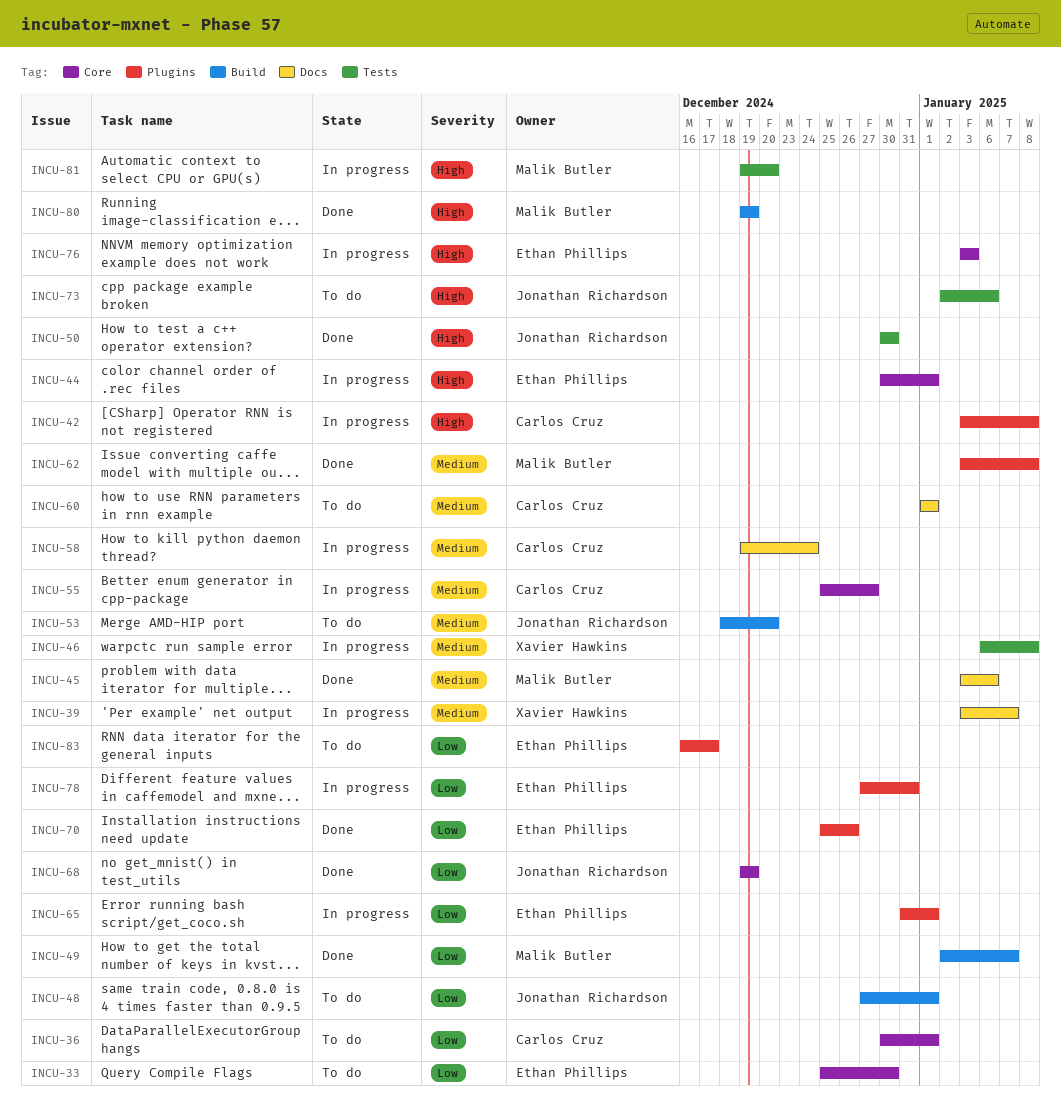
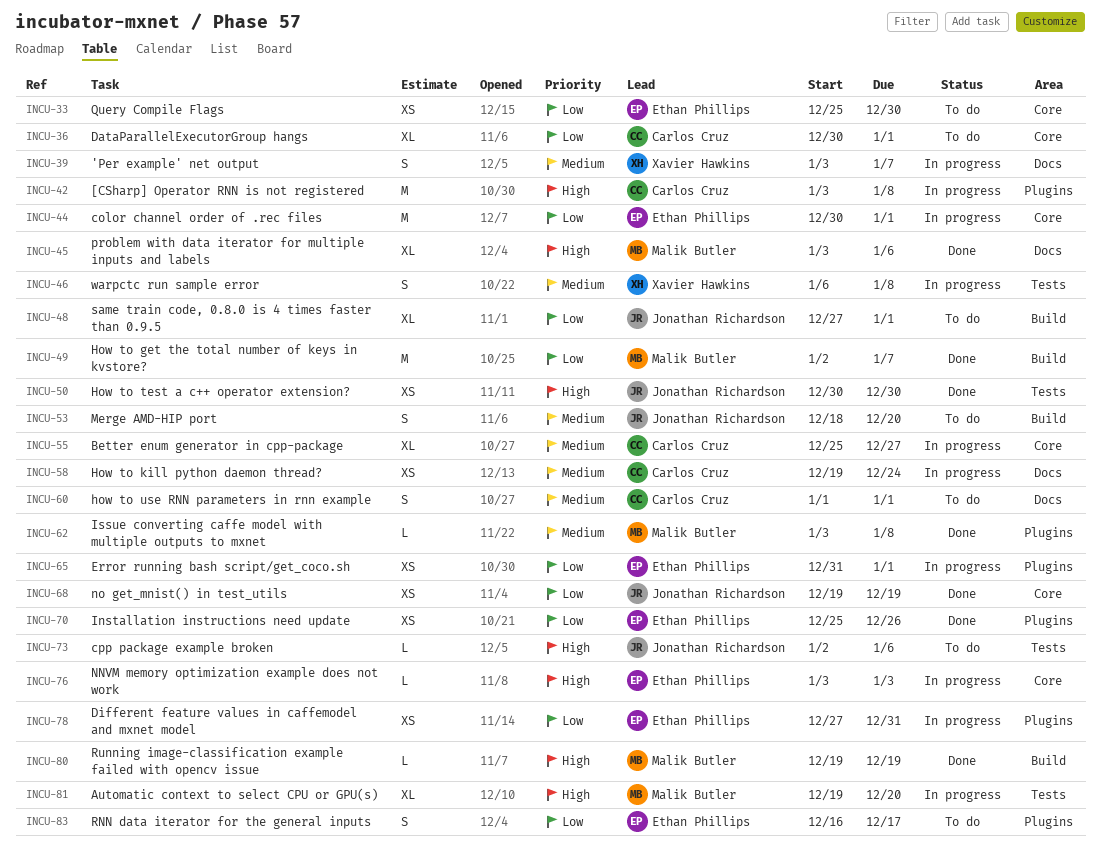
INCU-44, priority: High -> Low
INCU-45, priority: Medium -> High

